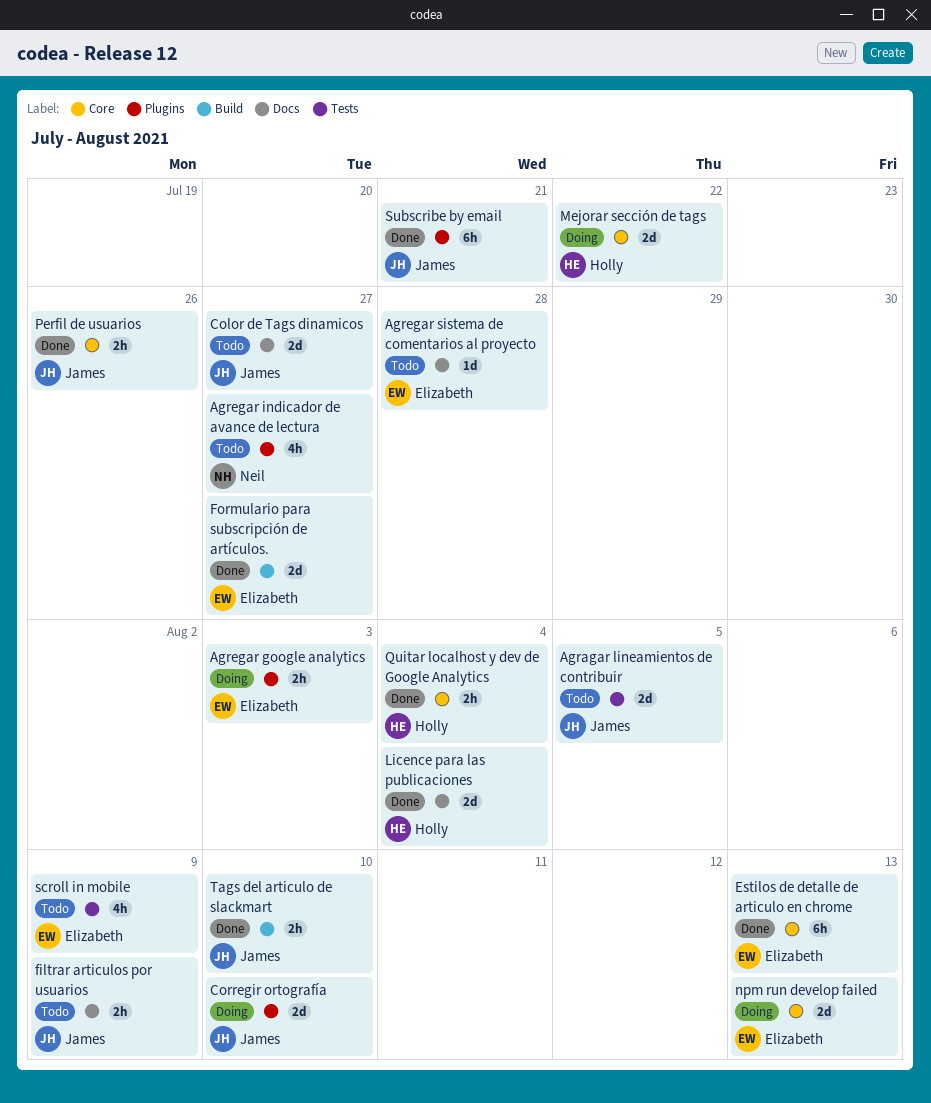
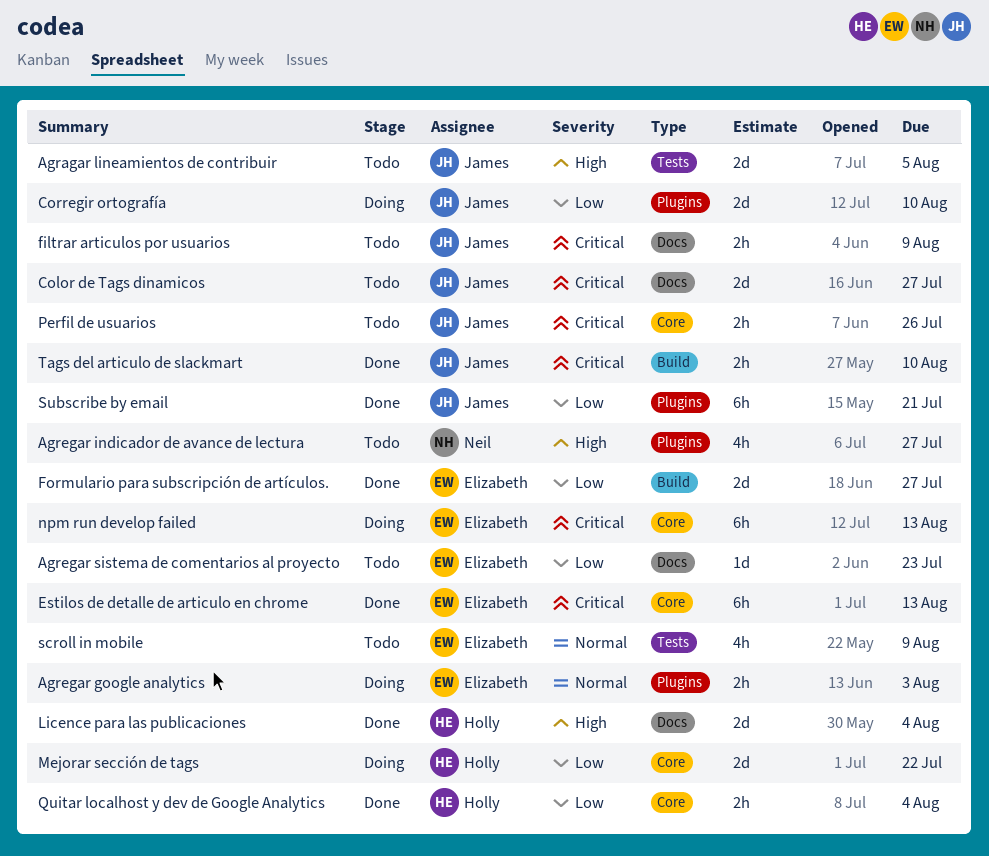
Agregar sistema de comentarios al proyecto, due: Jul 28 -> Jul 23
npm run develop failed, estimate: 2d -> 6h
Perfil de usuarios, status: Done -> Todo

